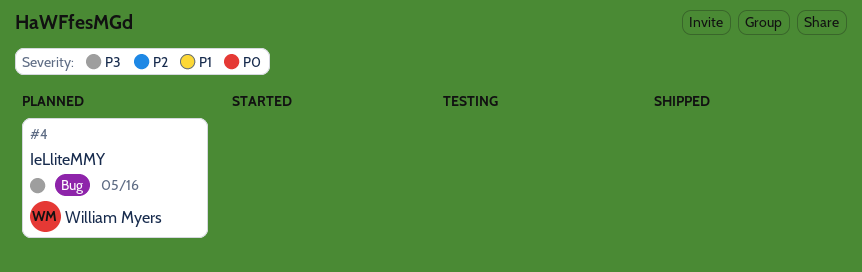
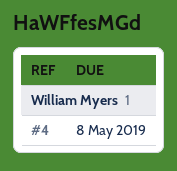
#4, due: May 16 -> May 8

